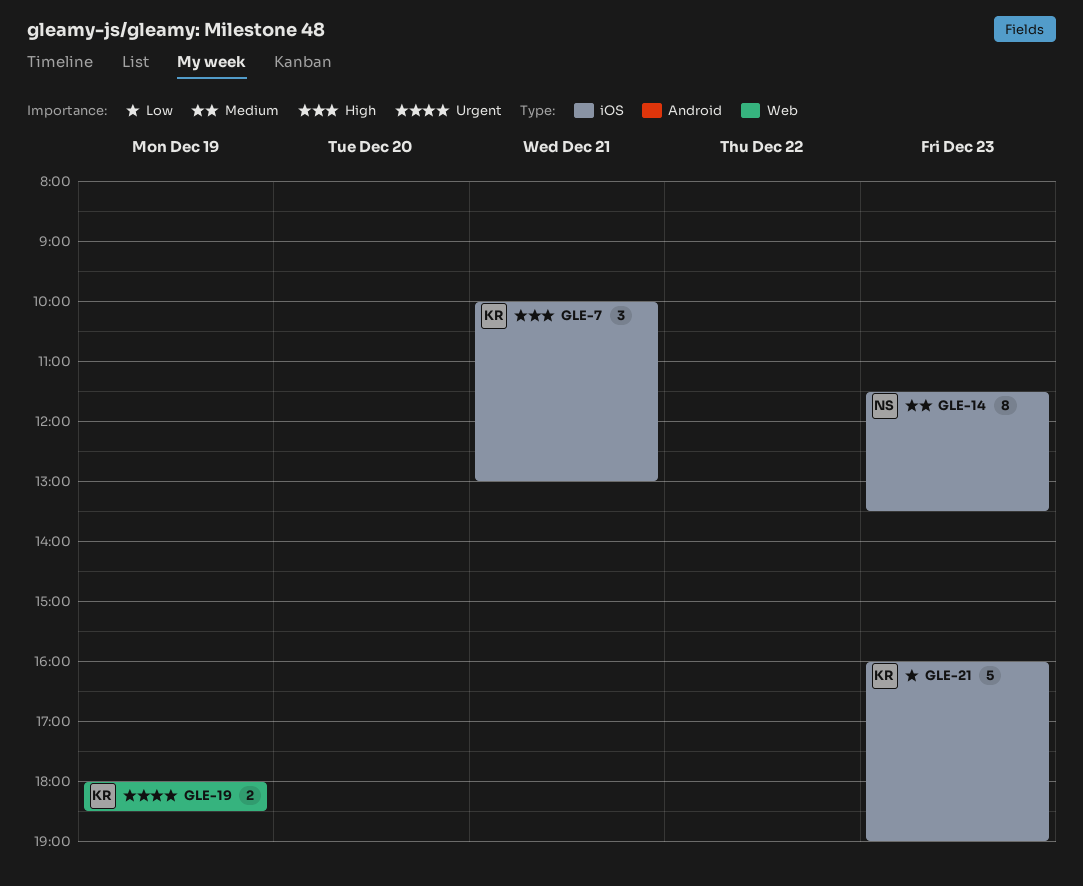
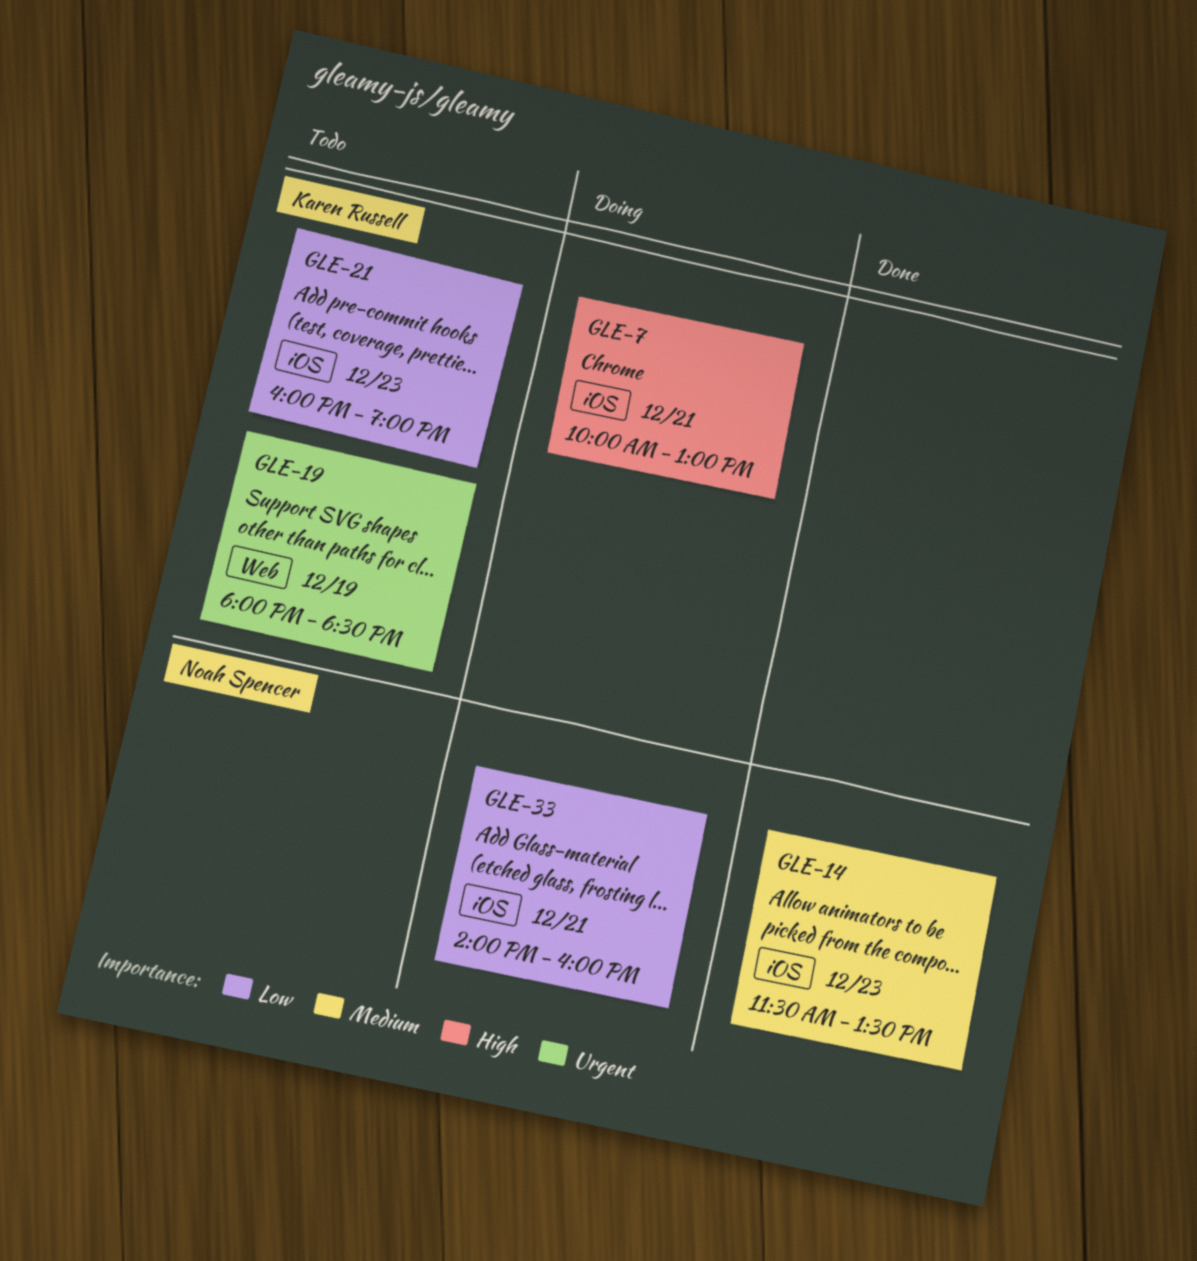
GLE-33: none -> present

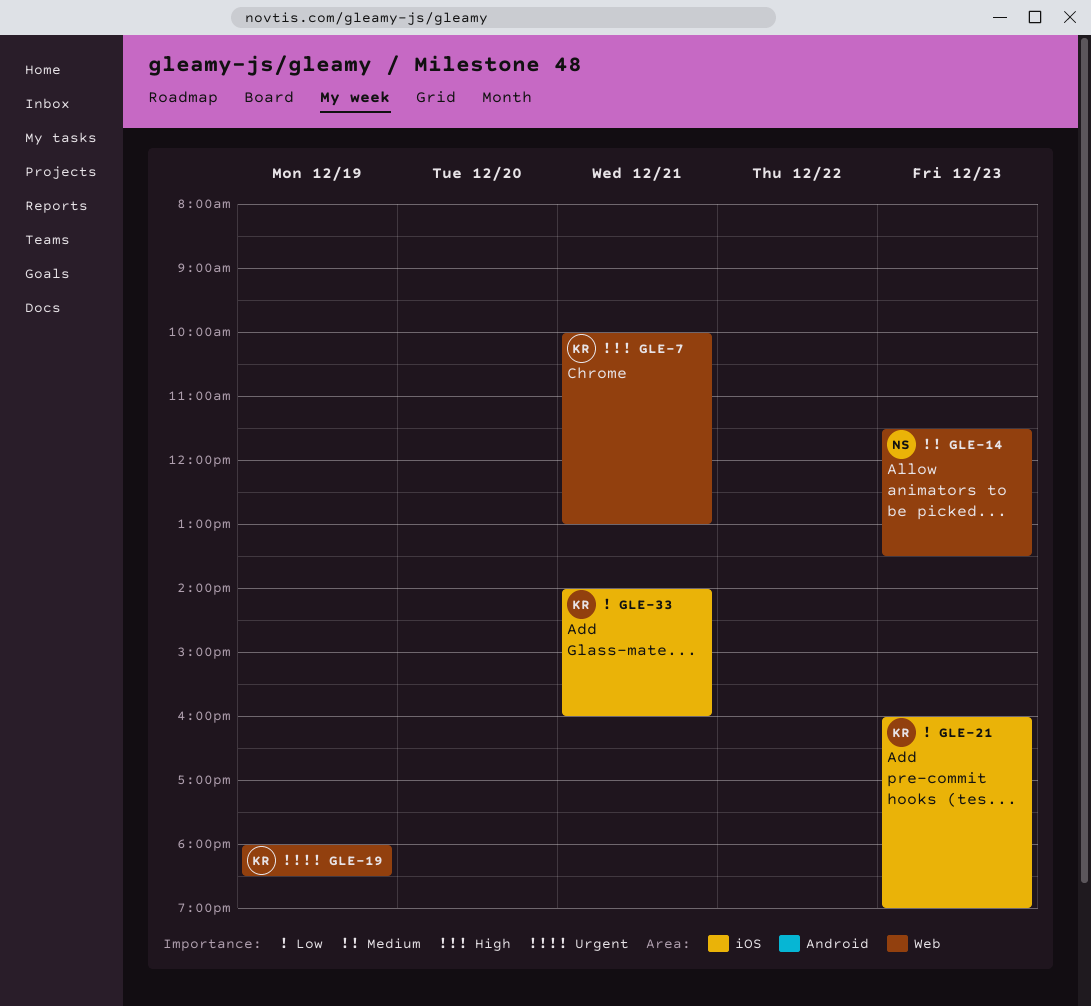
GLE-7, label: iOS -> Web
GLE-14, label: iOS -> Web
GLE-33, owner: Noah Spencer -> Karen Russell

